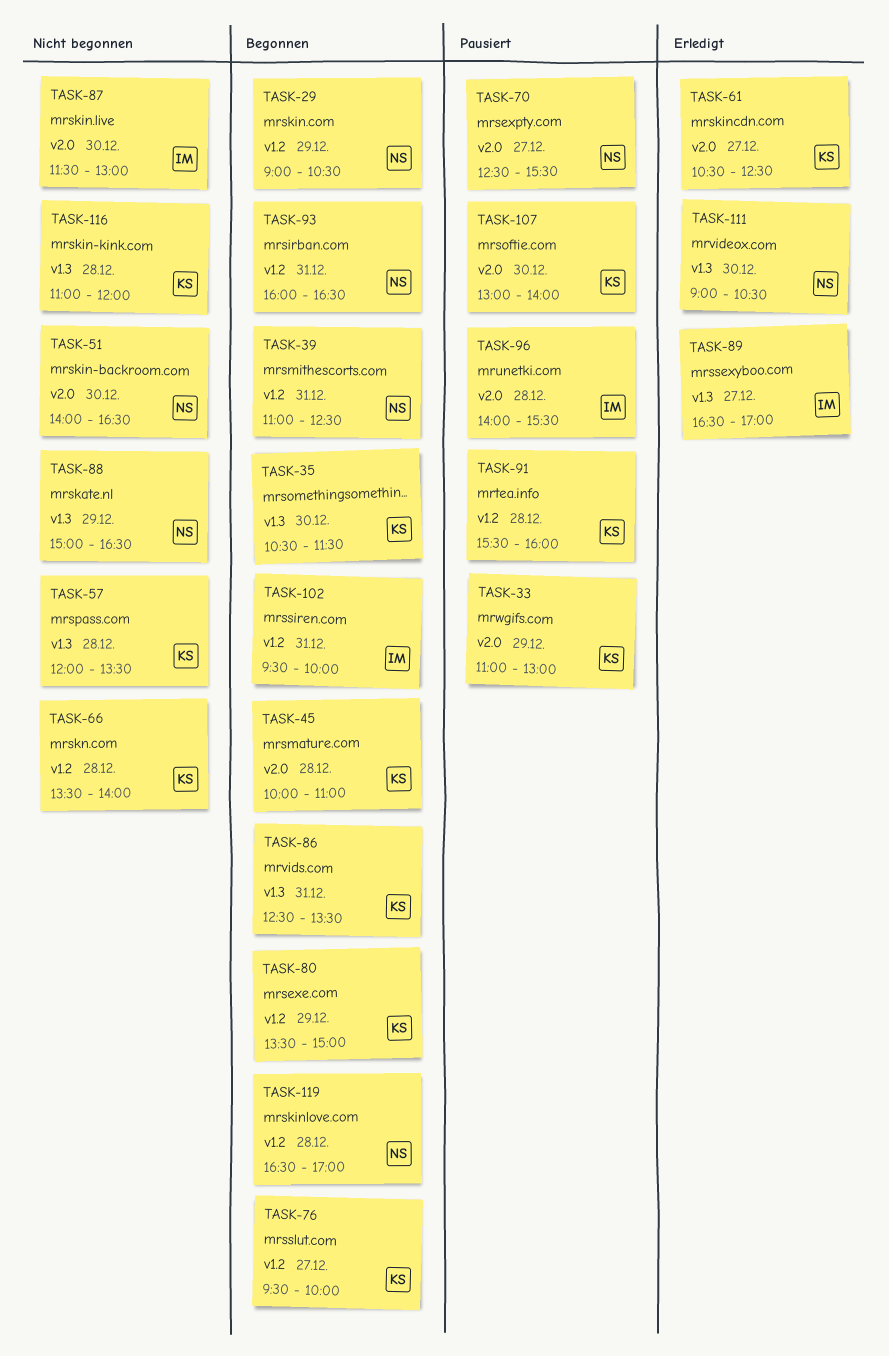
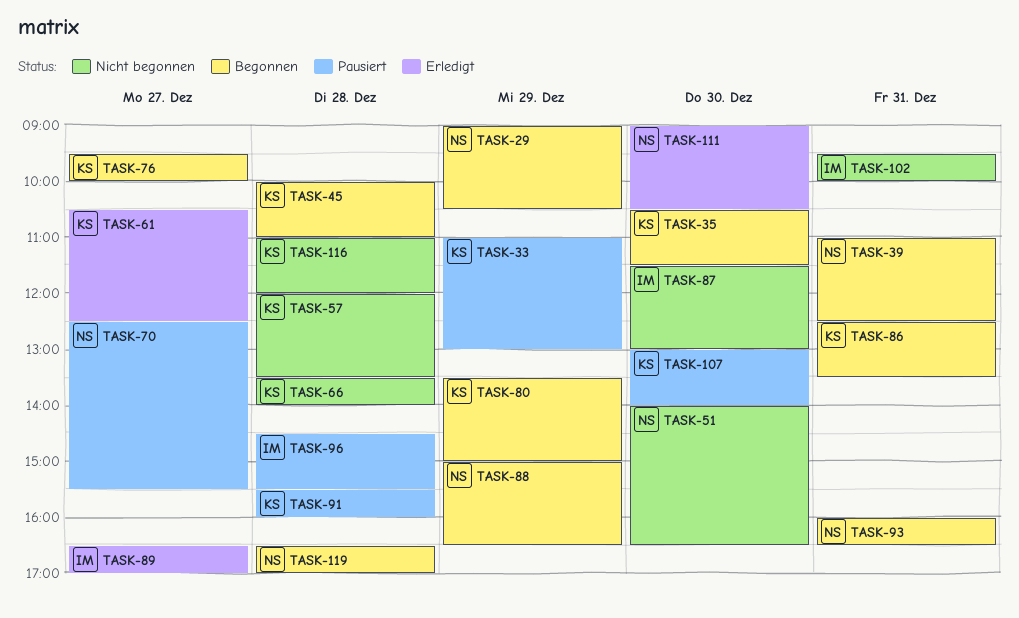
TASK-88, status: Nicht begonnen -> Begonnen
TASK-96, begins: 14:00 -> 14:30
TASK-102, status: Begonnen -> Nicht begonnen

